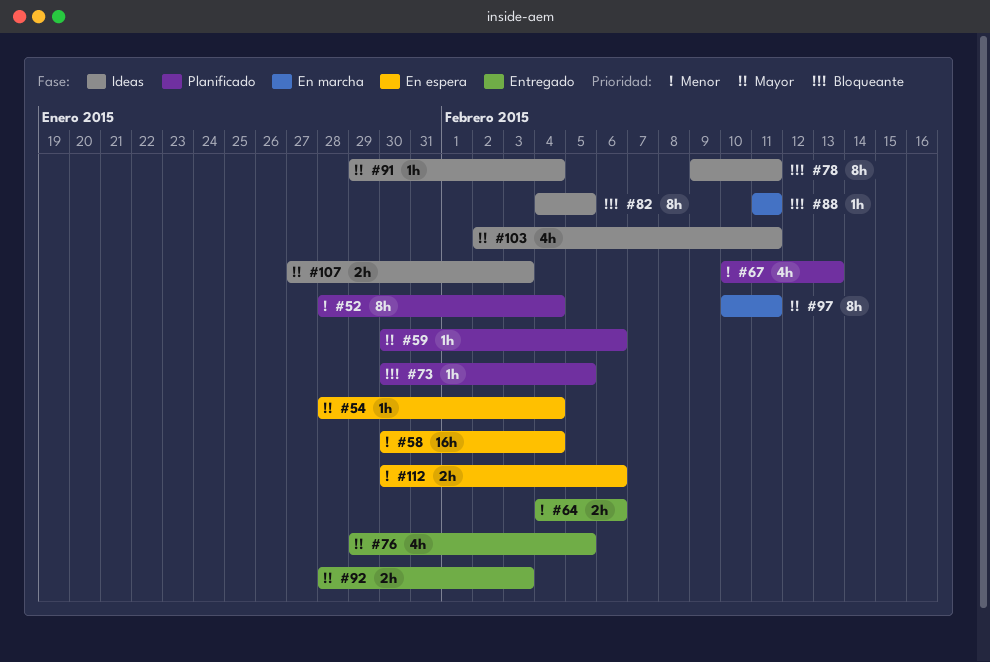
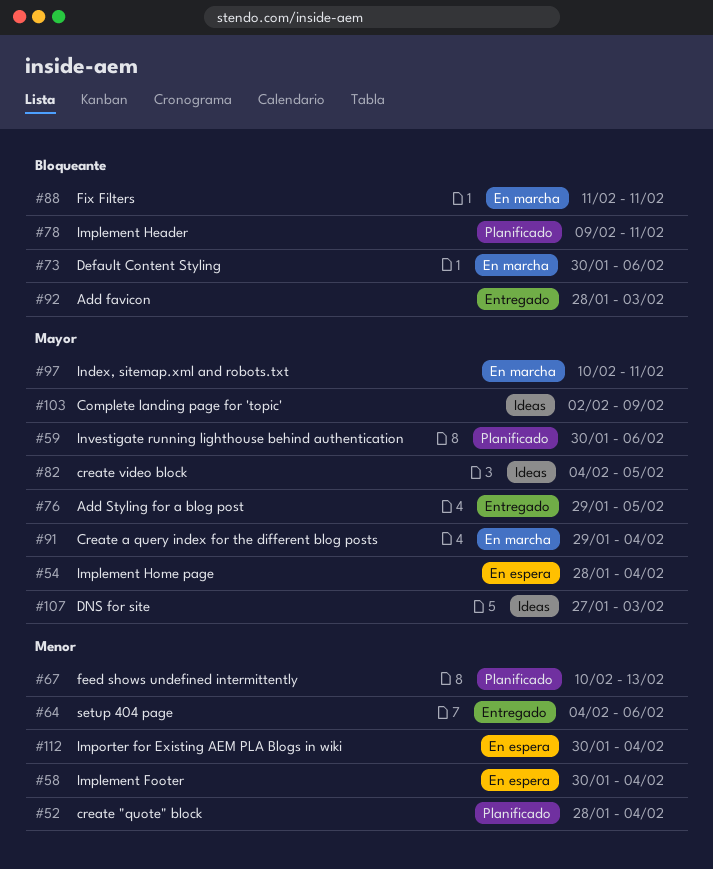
#73, status: Planificado -> En marcha
#73, due: Feb 5 -> Feb 6
#78, status: Ideas -> Planificado
#82, priority: Bloqueante -> Mayor
#91, status: Ideas -> En marcha
#92, priority: Mayor -> Bloqueante
#103, due: Feb 11 -> Feb 9
#112, due: Feb 6 -> Feb 4

